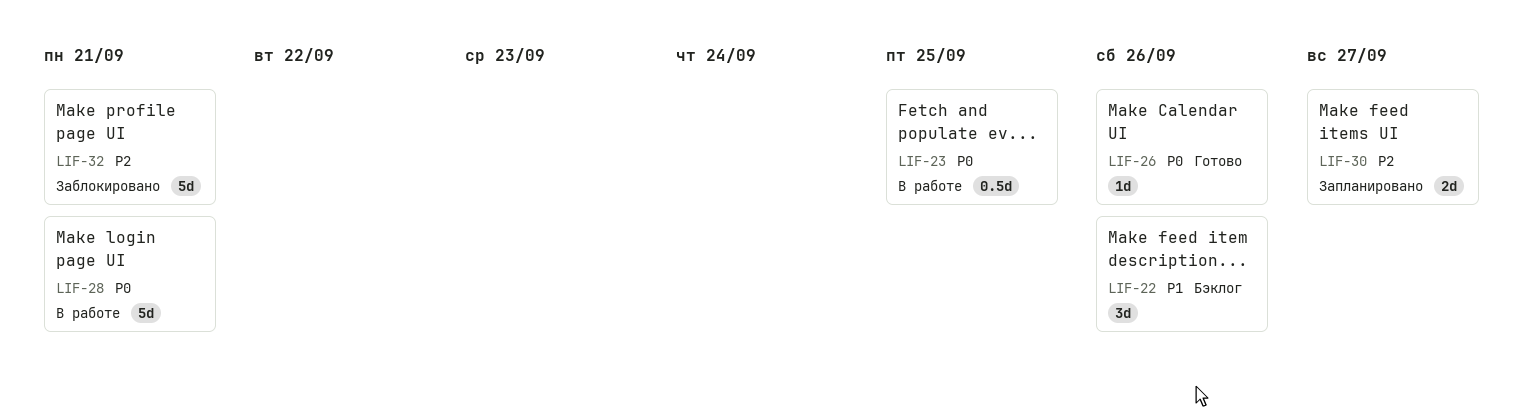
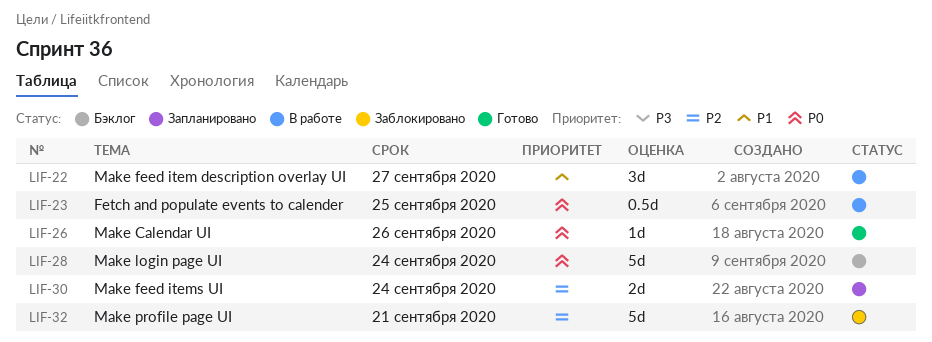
LIF-22, status: Бэклог -> В работе
LIF-22, due: Sep 26 -> Sep 27
LIF-28, status: В работе -> Бэклог
LIF-28, due: Sep 21 -> Sep 24
LIF-30, due: Sep 27 -> Sep 24

